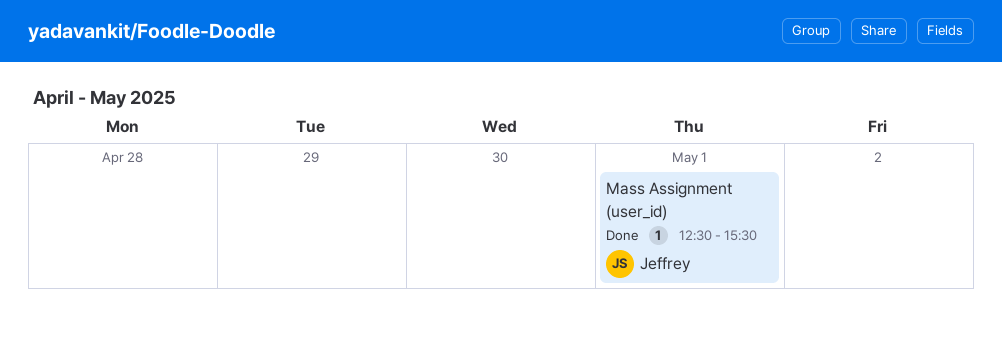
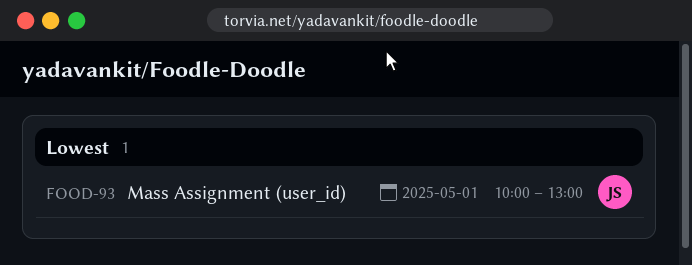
Mass Assignment (user_id), begins: 12:30 -> 10:00
Mass Assignment (user_id), ends: 15:30 -> 13:00

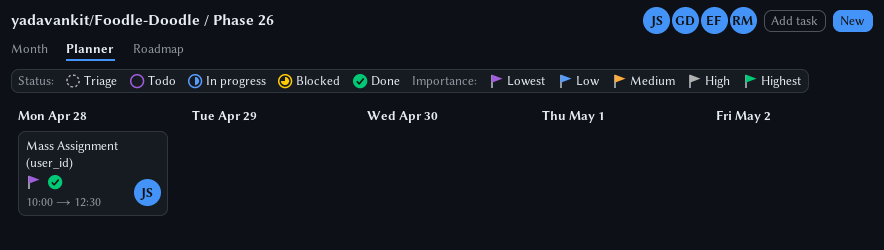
Mass Assignment (user_id), day: May 1 -> Apr 28
Mass Assignment (user_id), ends: 13:00 -> 12:30

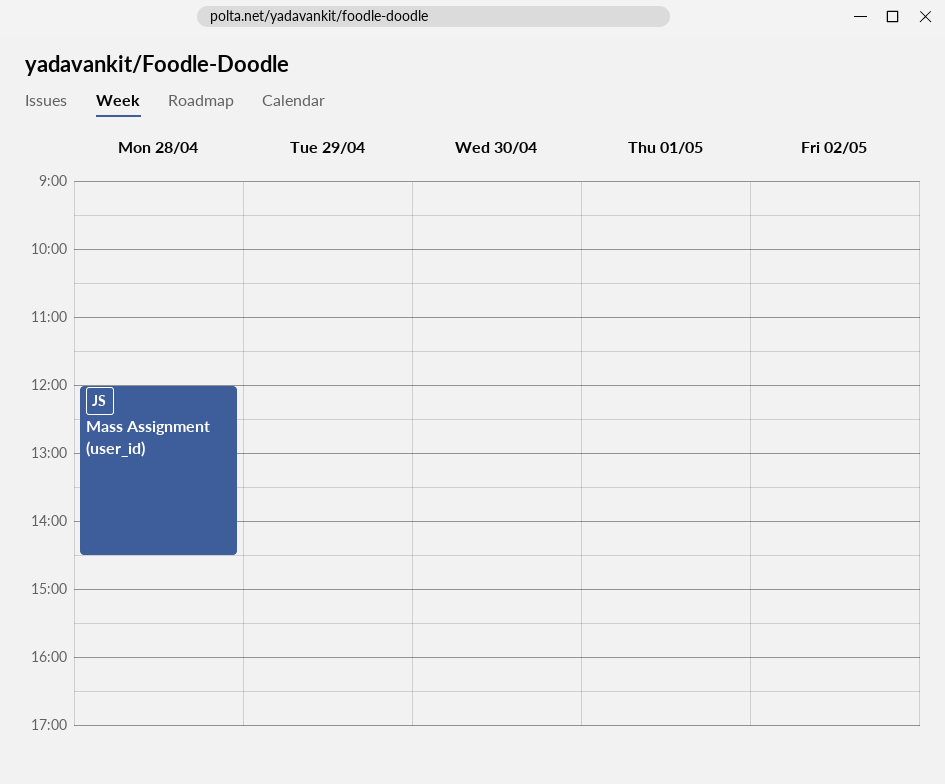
Mass Assignment (user_id), begins: 10:00 -> 12:00
Mass Assignment (user_id), ends: 12:30 -> 14:30

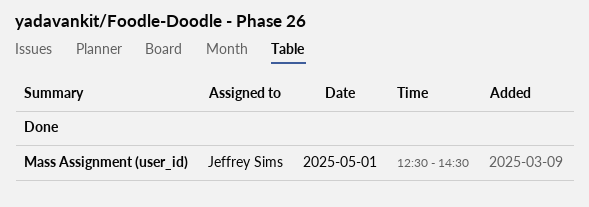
Mass Assignment (user_id), day: Apr 28 -> May 1
Mass Assignment (user_id), begins: 12:00 -> 12:30

